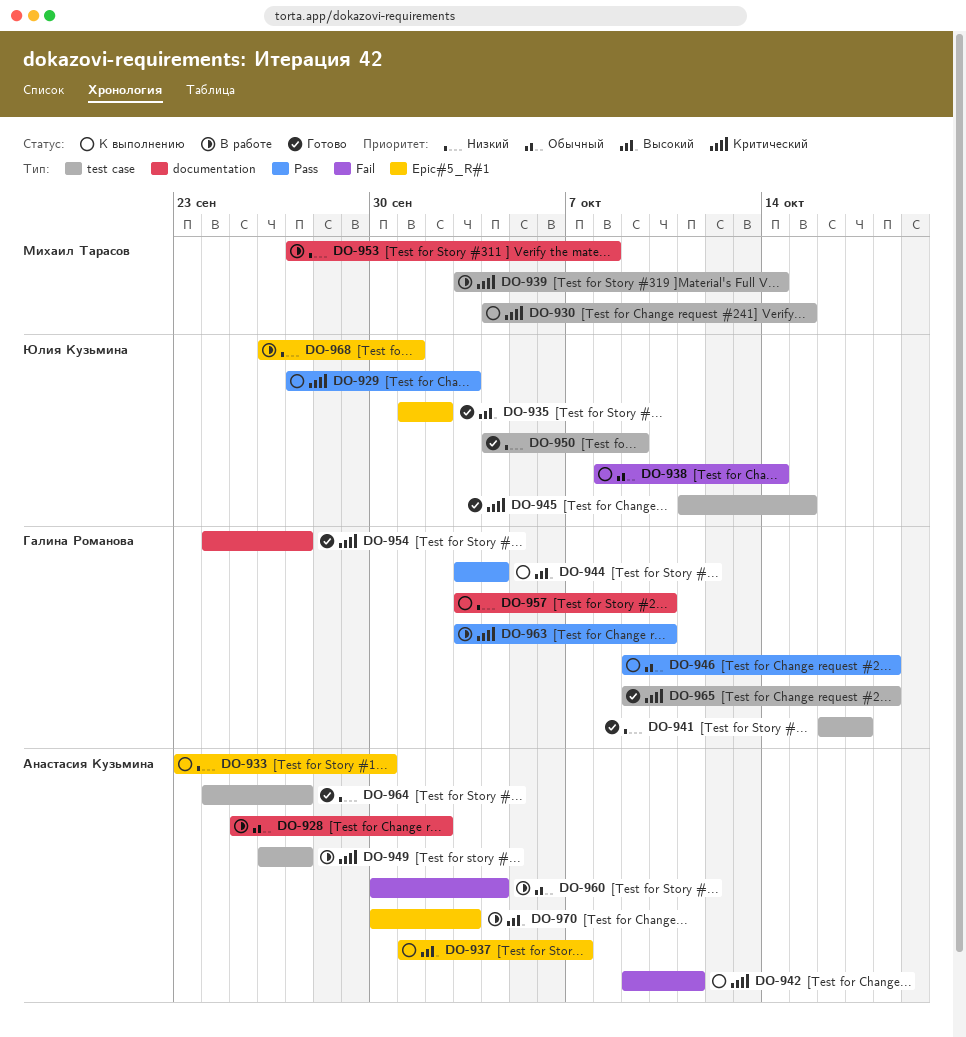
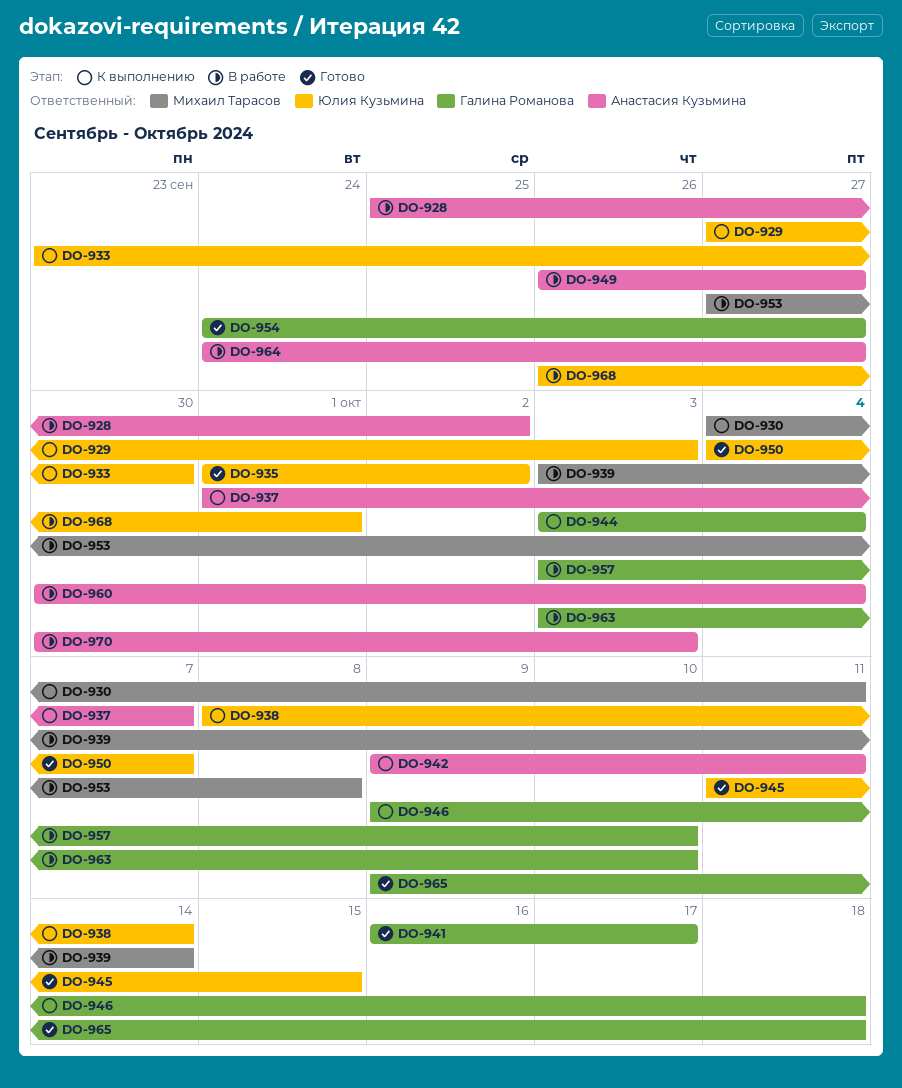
DO-930, due: Oct 15 -> Oct 11
DO-933, owner: Анастасия Кузьмина -> Юлия Кузьмина
DO-950, due: Oct 9 -> Oct 7
DO-957, status: К выполнению -> В работе
DO-964, status: Готово -> В работе

